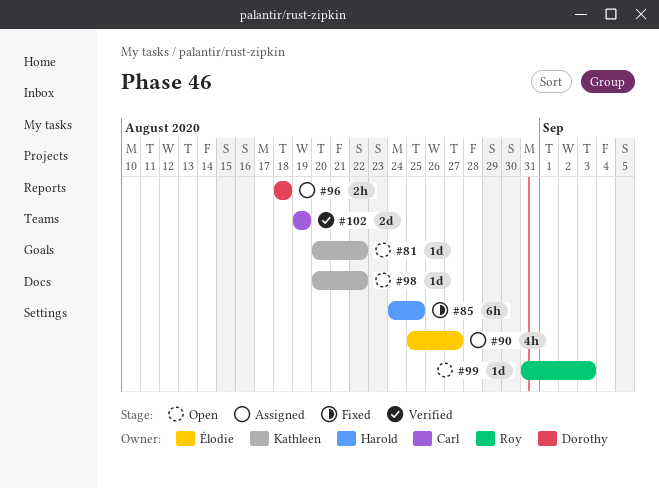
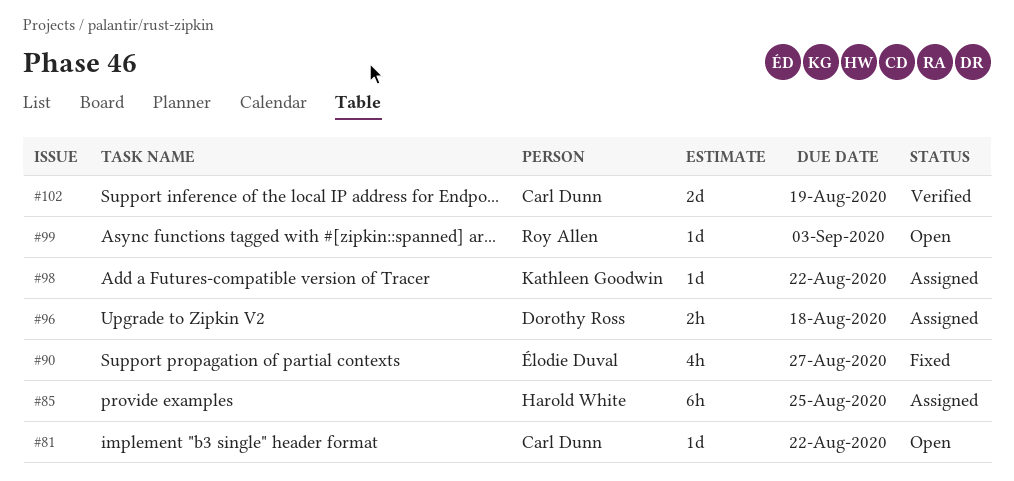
#81, owner: Kathleen Goodwin -> Carl Dunn
#85, status: Fixed -> Assigned
#90, status: Assigned -> Fixed
#98, status: Open -> Assigned

